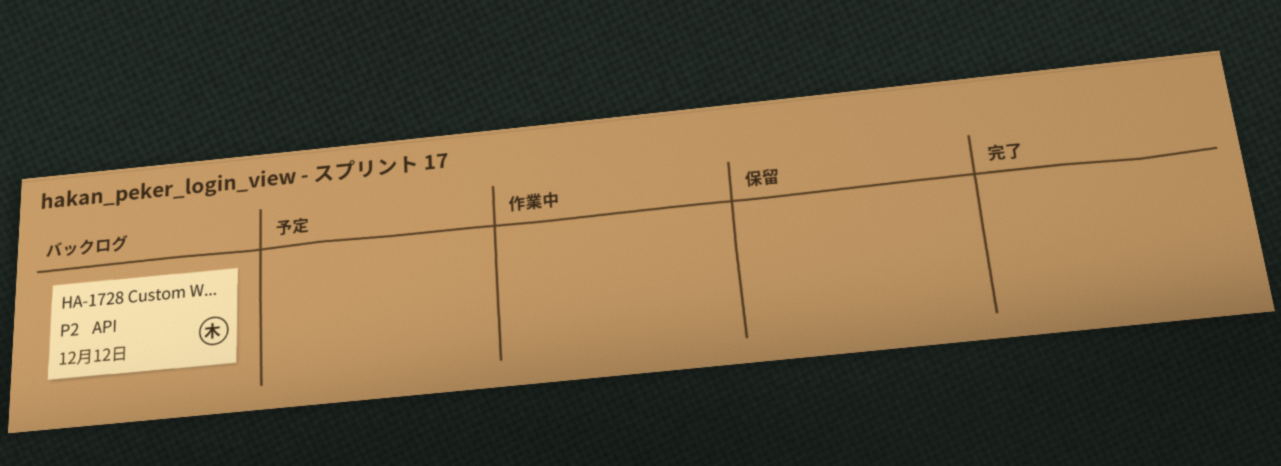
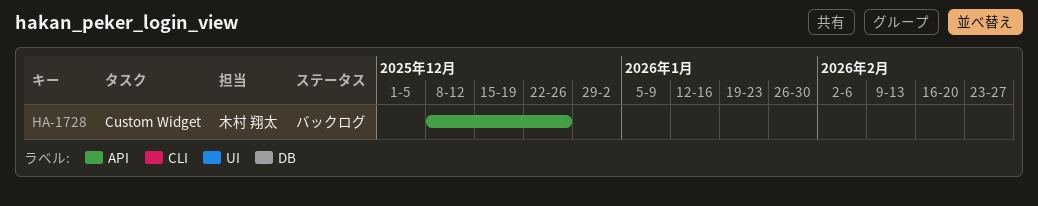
HA-1728, due: Dec 12 -> Dec 26

